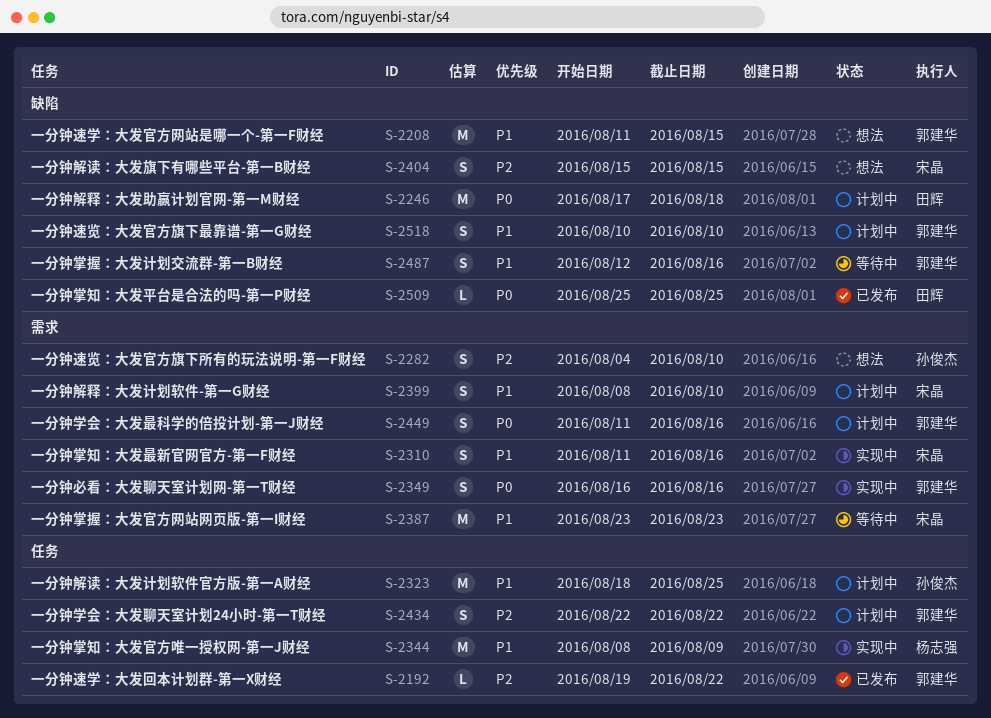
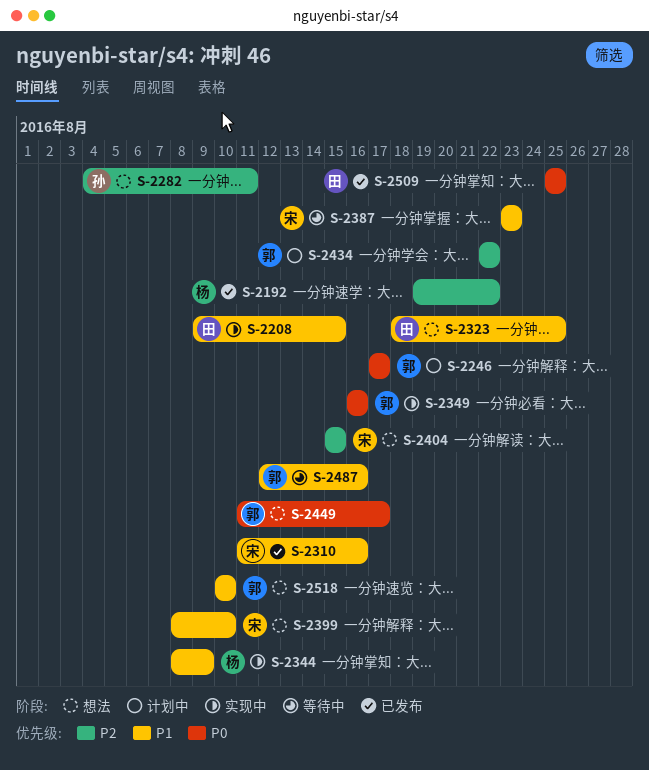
S-2192, owner: 郭建华 -> 杨志强
S-2208, status: 想法 -> 实现中
S-2208, owner: 郭建华 -> 田辉
S-2208, start: Aug 11 -> Aug 9
S-2246, owner: 田辉 -> 郭建华
S-2246, due: Aug 18 -> Aug 17
S-2282, due: Aug 10 -> Aug 11
S-2310, status: 实现中 -> 已发布
S-2323, status: 计划中 -> 想法
S-2323, owner: 孙俊杰 -> 田辉
S-2399, status: 计划中 -> 想法
S-2449, status: 计划中 -> 想法
S-2449, due: Aug 16 -> Aug 17
S-2518, status: 计划中 -> 想法

